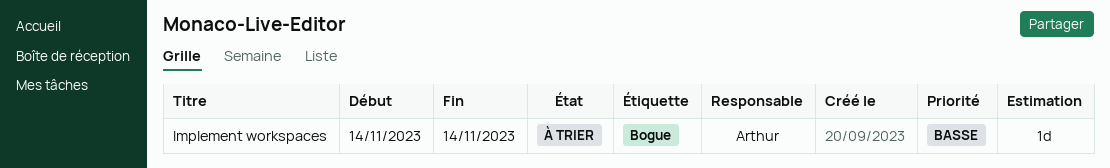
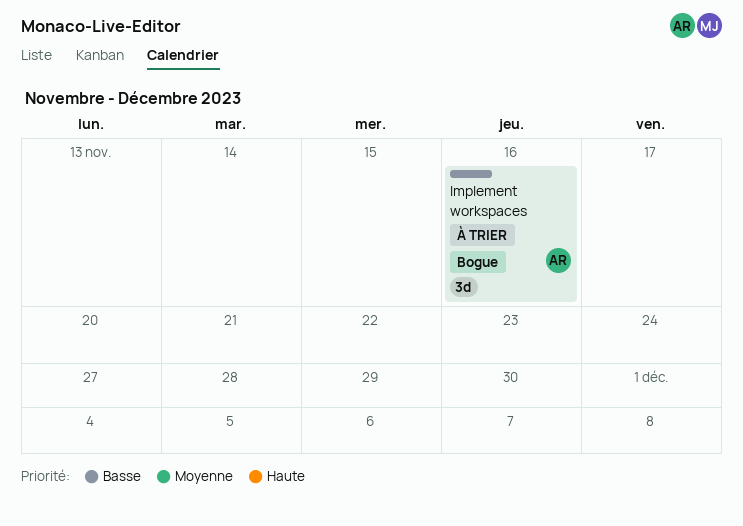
Implement workspaces, estimate: 1d -> 3d
Implement workspaces, due: Nov 14 -> Nov 16

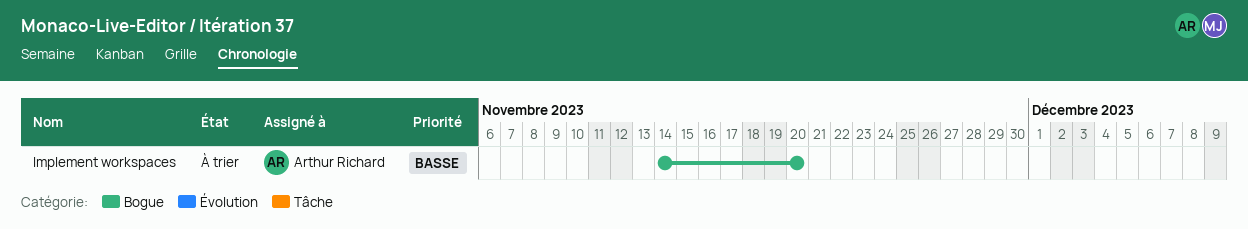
Implement workspaces, due: Nov 16 -> Nov 20

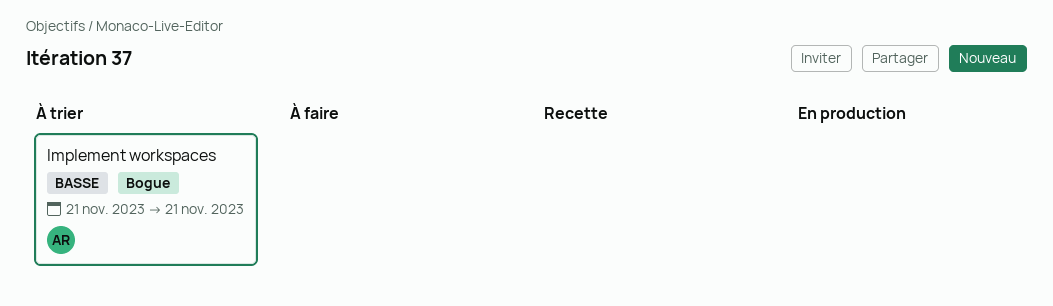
Implement workspaces, start: Nov 14 -> Nov 21
Implement workspaces, due: Nov 20 -> Nov 21

